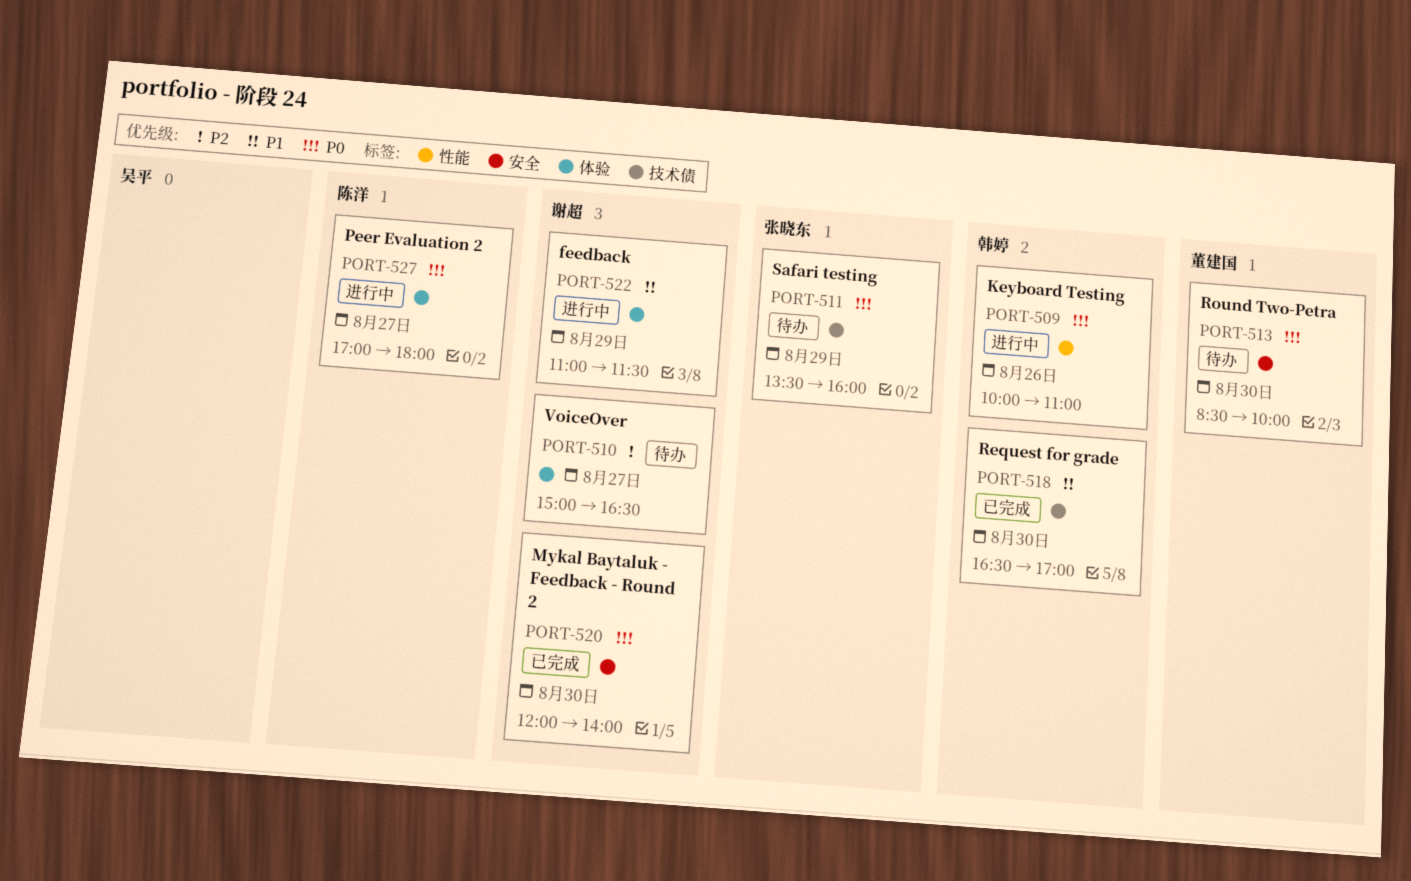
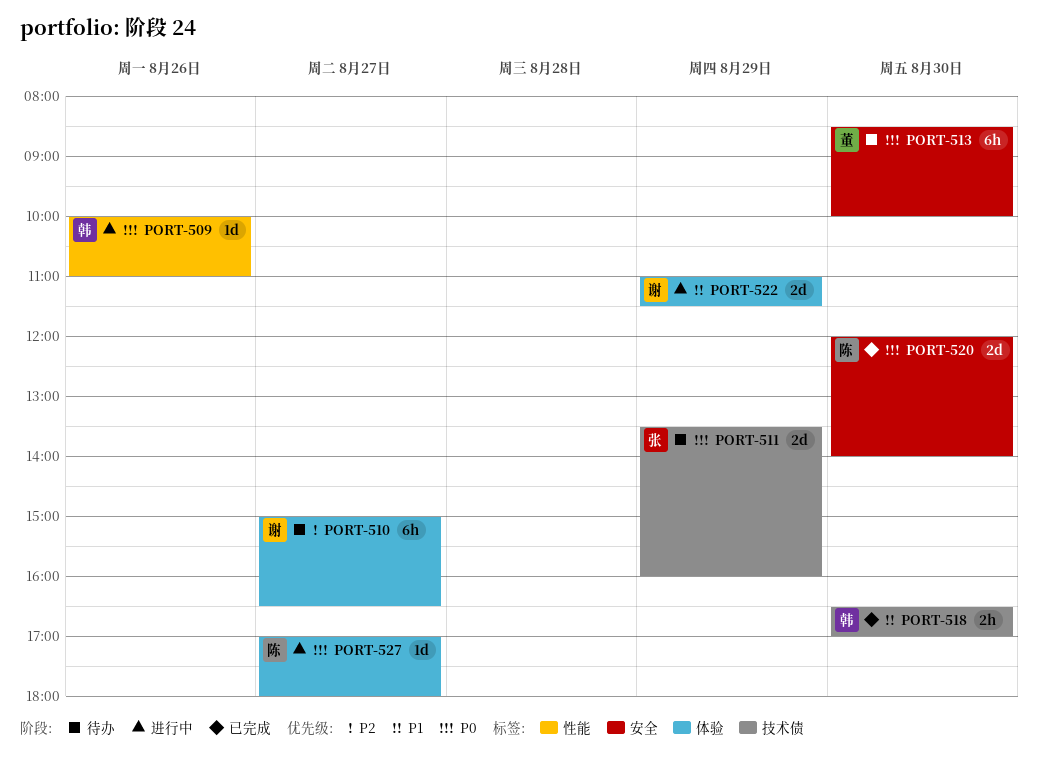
PORT-520, owner: 谢超 -> 陈洋

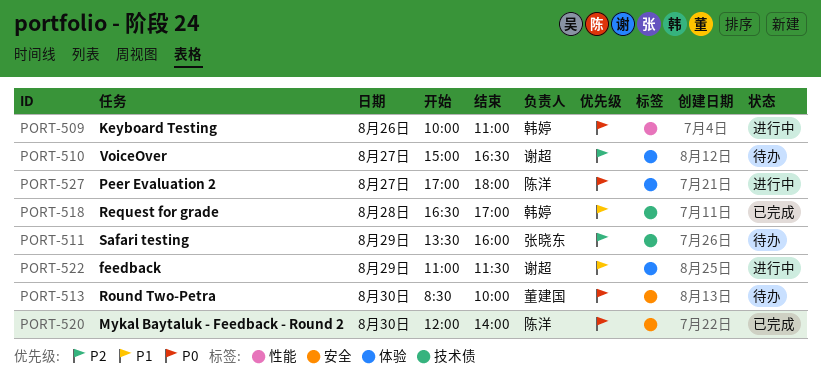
PORT-511, priority: P0 -> P2
PORT-518, day: Aug 30 -> Aug 28

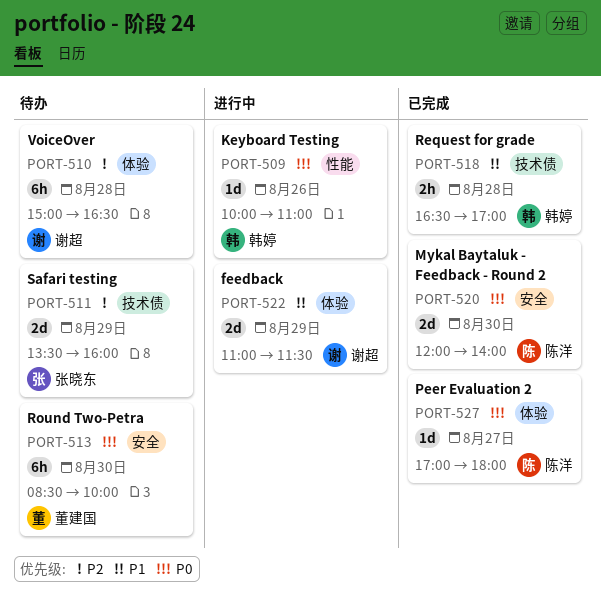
PORT-510, day: Aug 27 -> Aug 28
PORT-527, status: 进行中 -> 已完成

